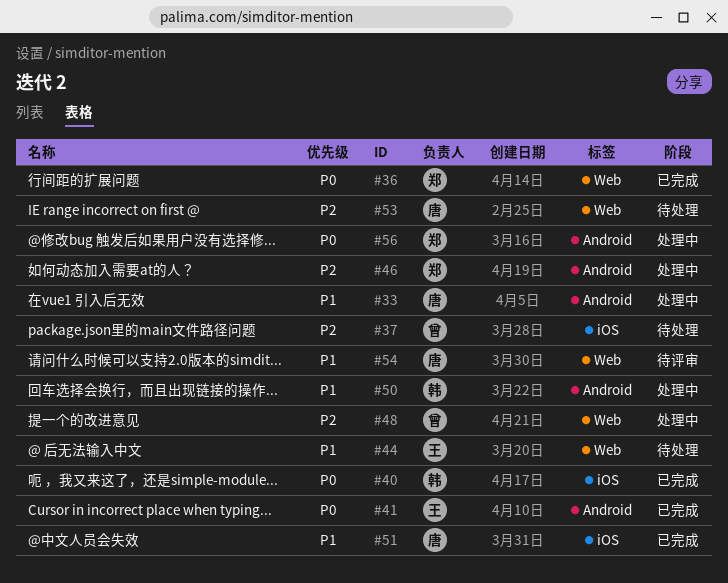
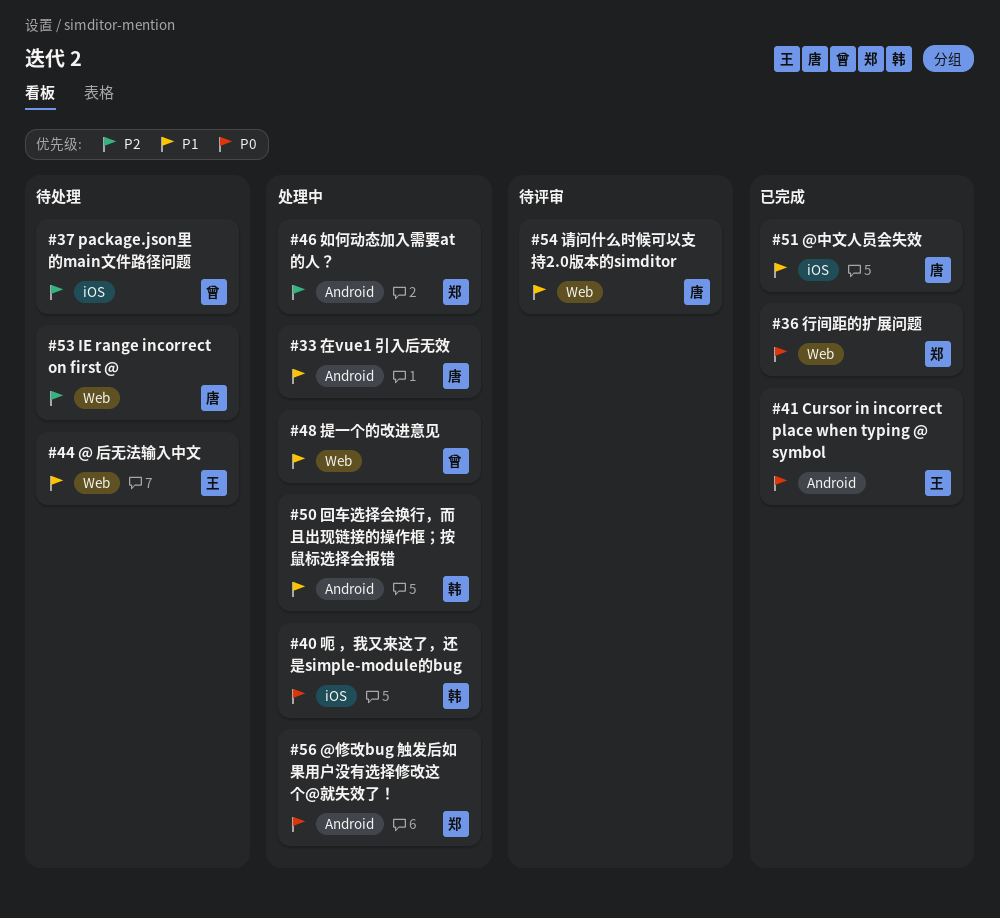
#40, status: 已完成 -> 处理中
#48, priority: P2 -> P1

